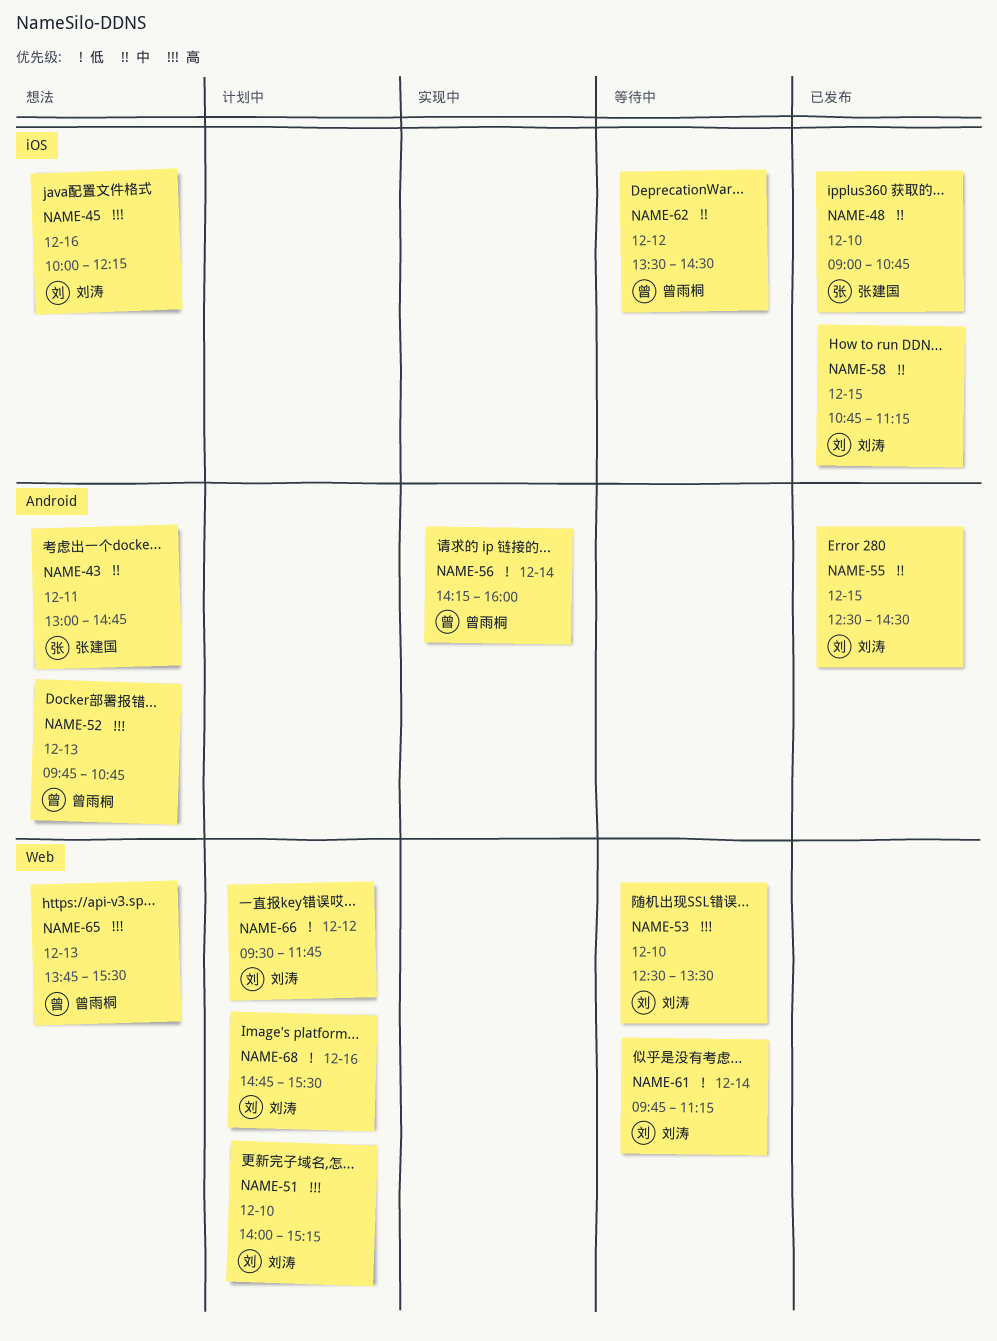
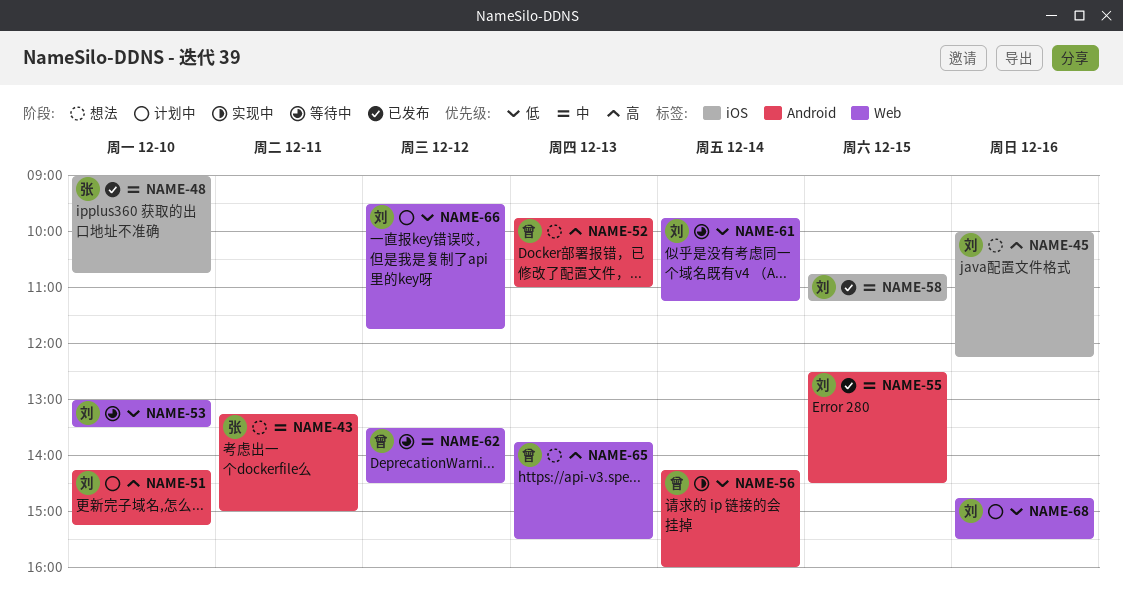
NAME-43, begins: 13:00 -> 13:15
NAME-43, ends: 14:45 -> 15:00
NAME-51, label: Web -> Android
NAME-51, begins: 14:00 -> 14:15
NAME-52, ends: 10:45 -> 11:00
NAME-53, priority: 高 -> 低
NAME-53, begins: 12:30 -> 13:00
NAME-62, label: iOS -> Web

